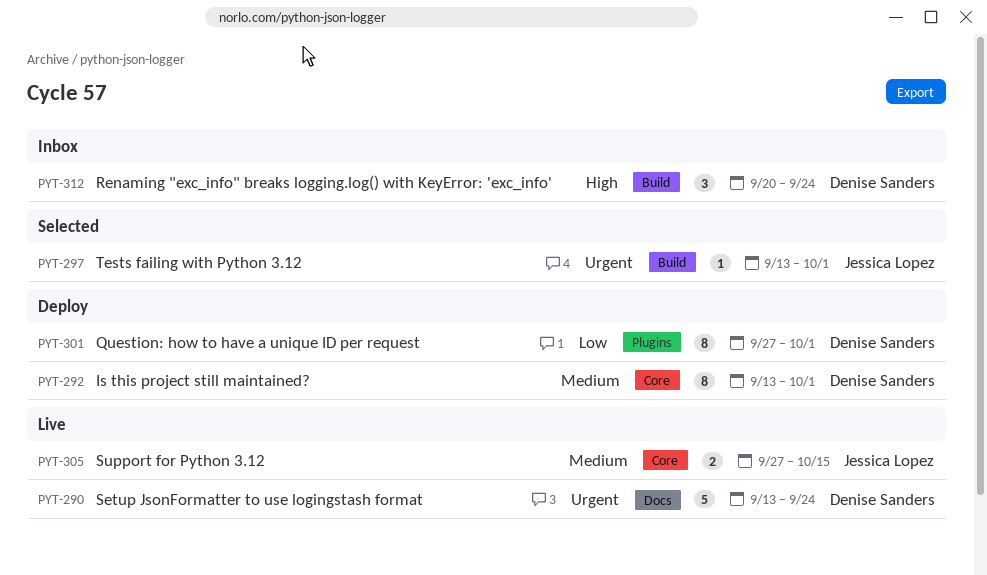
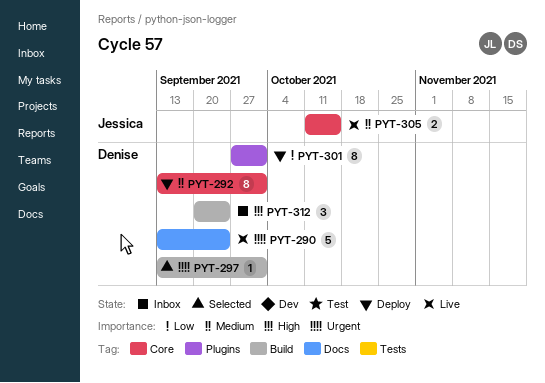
PYT-297, owner: Jessica Lopez -> Denise Sanders
PYT-305, start: Sep 27 -> Oct 11

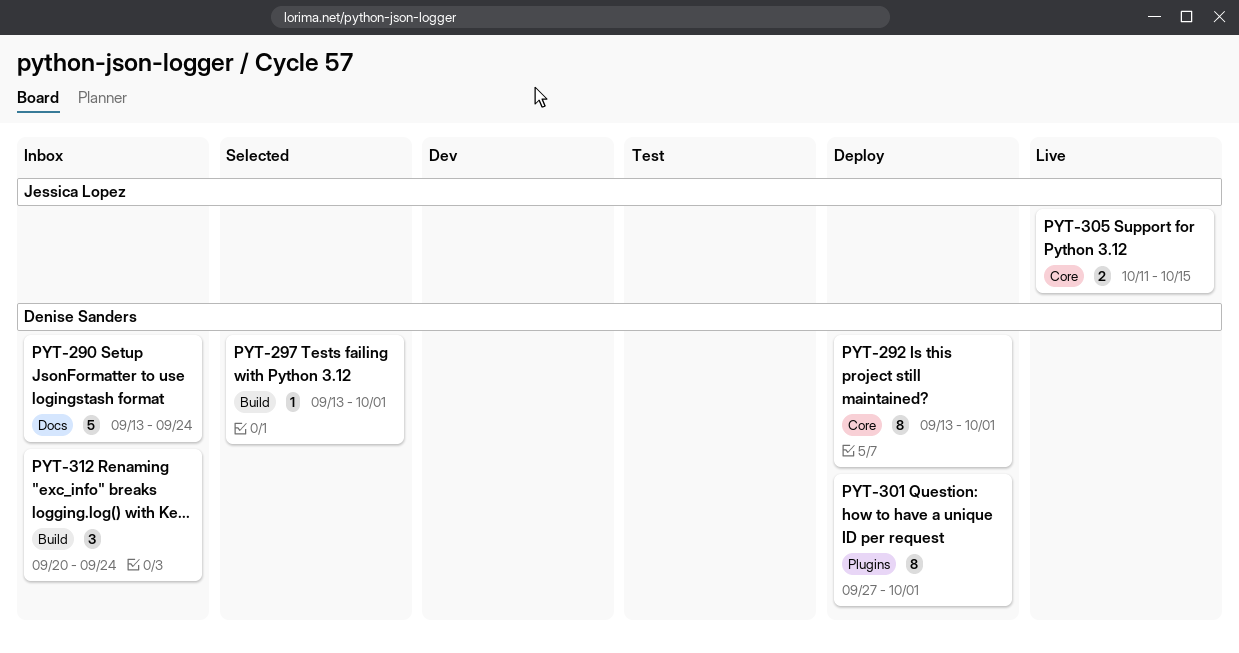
PYT-290, status: Live -> Inbox

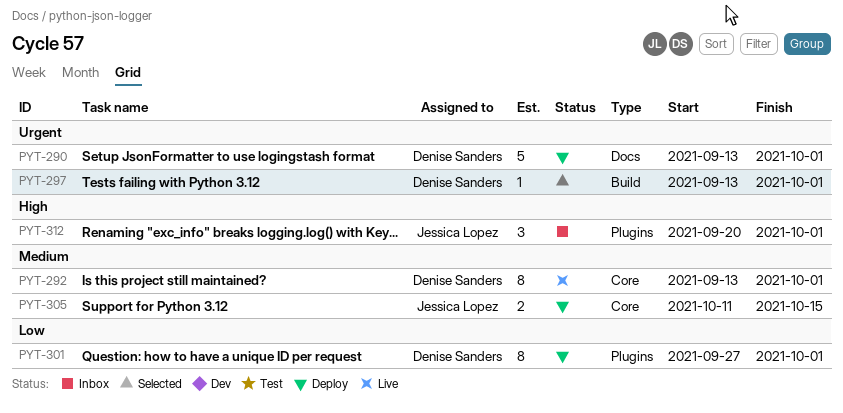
PYT-290, status: Inbox -> Deploy
PYT-290, due: Sep 24 -> Oct 1
PYT-292, status: Deploy -> Live
PYT-305, status: Live -> Deploy
PYT-312, owner: Denise Sanders -> Jessica Lopez
PYT-312, label: Build -> Plugins
PYT-312, due: Sep 24 -> Oct 1

